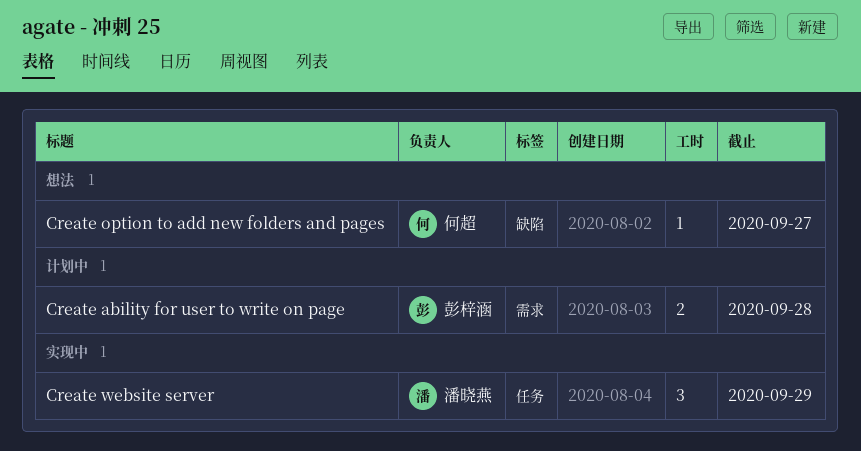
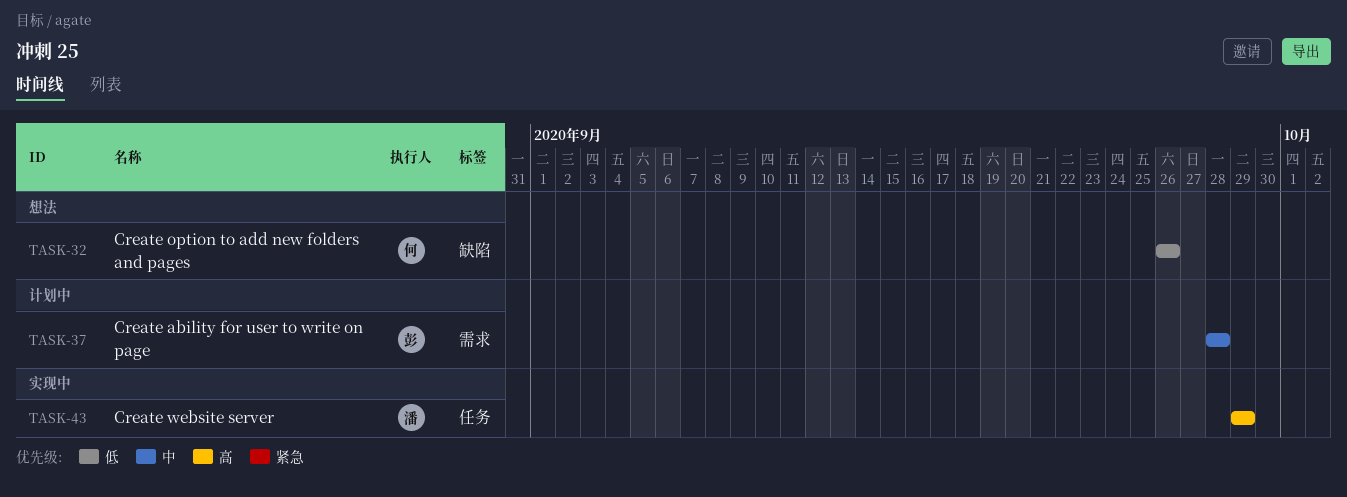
Create option to add new folders and pages, due: Sep 27 -> Sep 26

